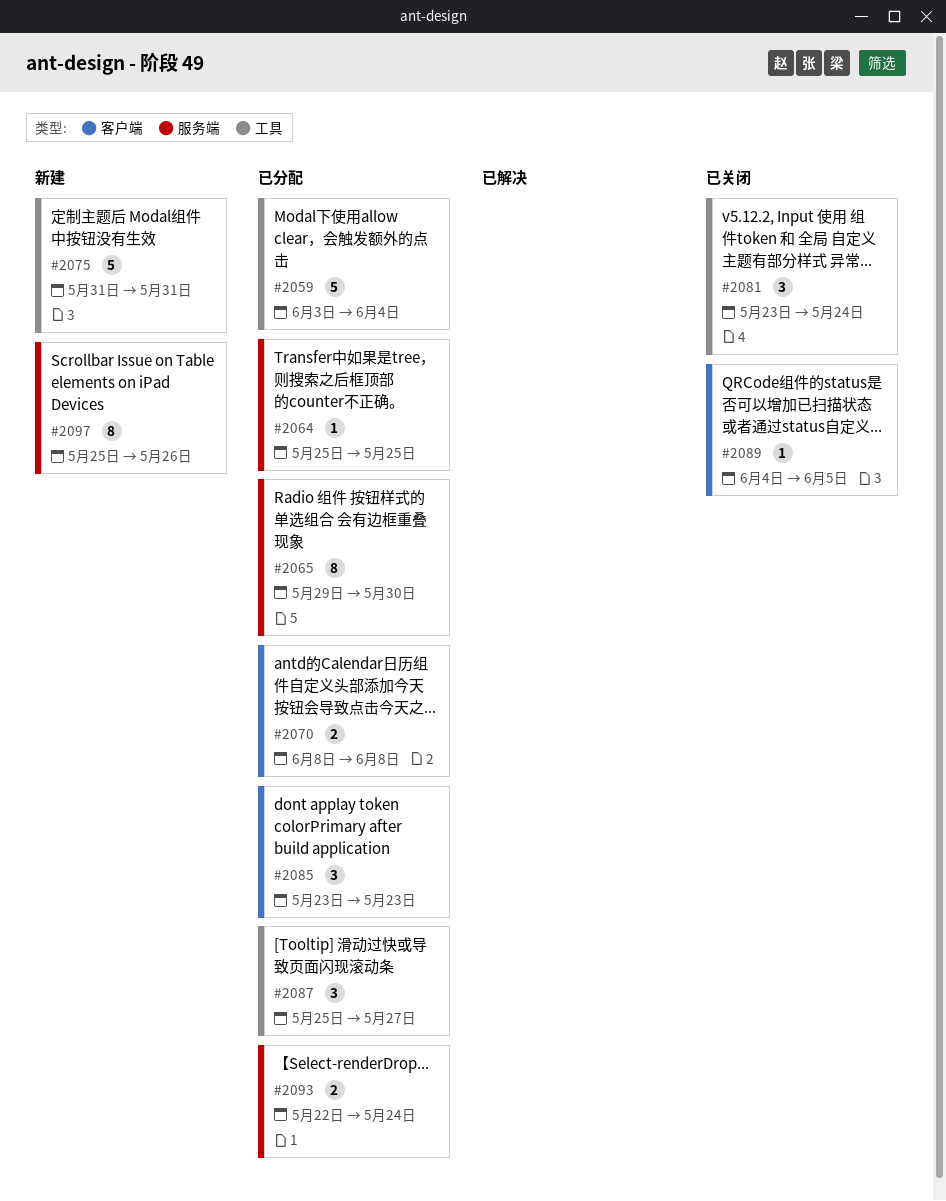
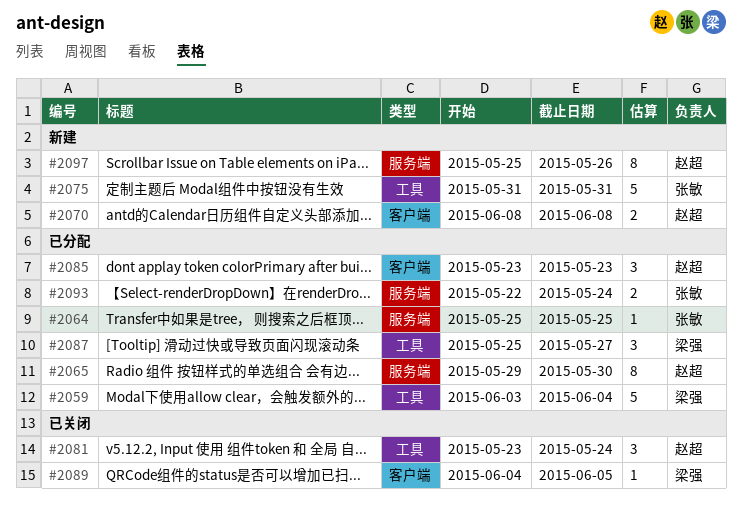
#2070, status: 已分配 -> 新建

